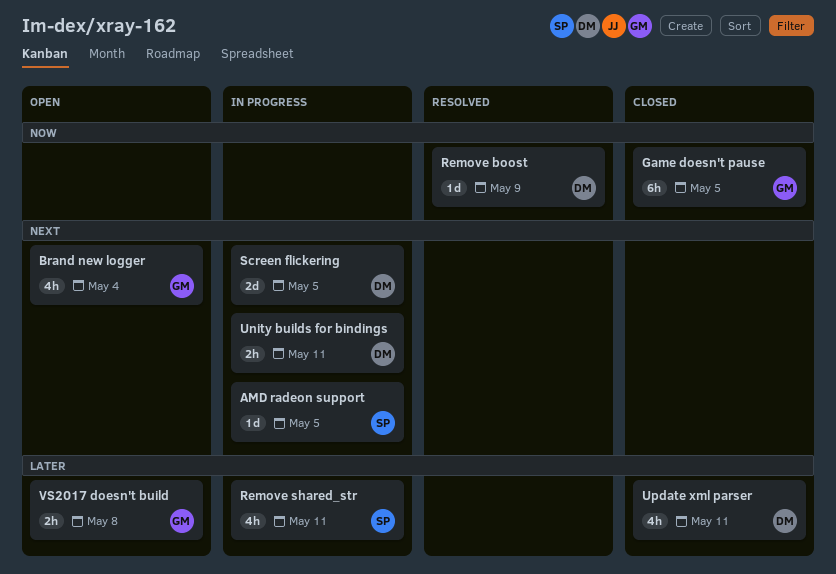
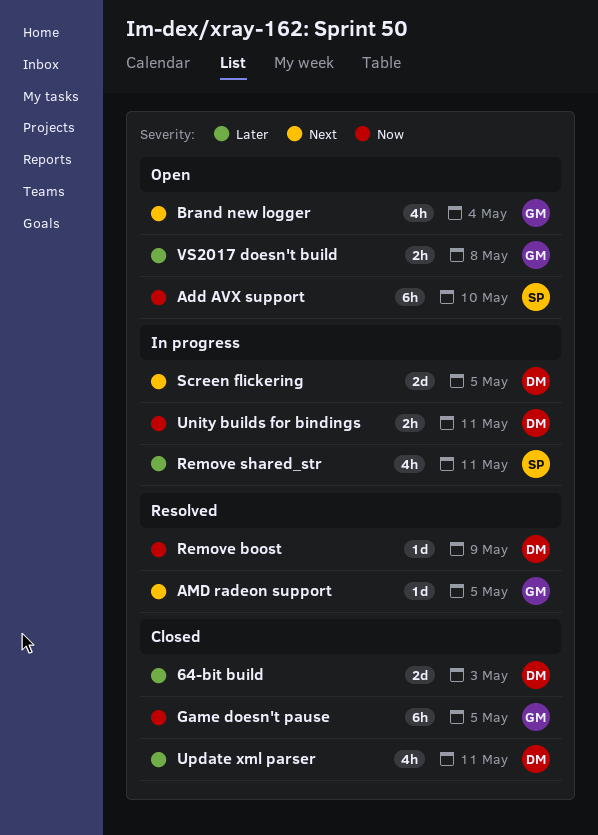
64-bit build: none -> present
Add AVX support: none -> present
AMD radeon support, status: In progress -> Resolved
AMD radeon support, owner: SP -> GM
Unity builds for bindings, priority: Next -> Now

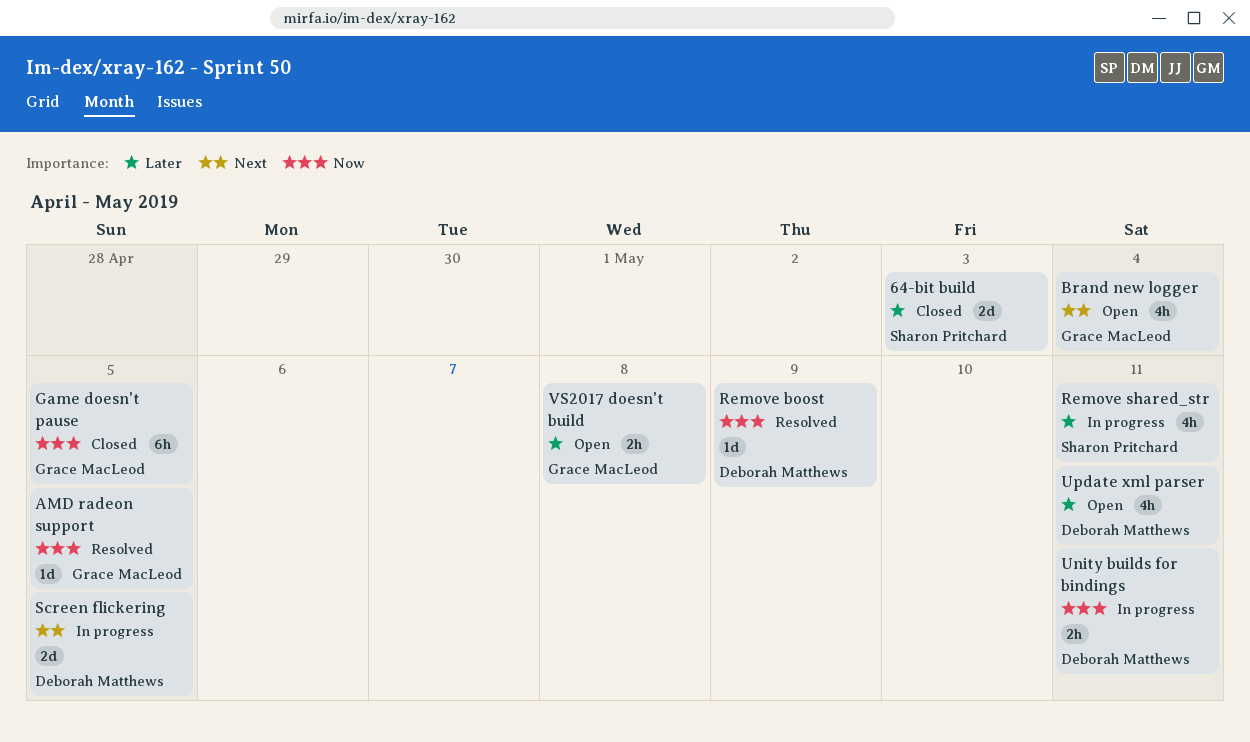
64-bit build, owner: Deborah Matthews -> Sharon Pritchard
Add AVX support: present -> none
AMD radeon support, priority: Next -> Now
Update xml parser, status: Closed -> Open

